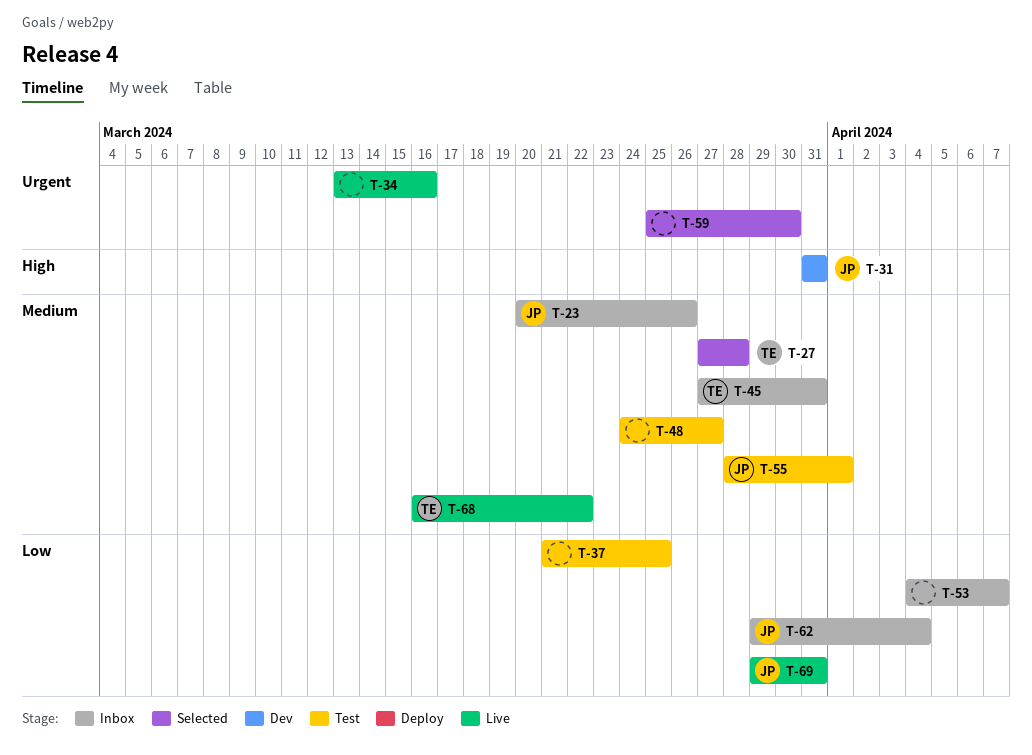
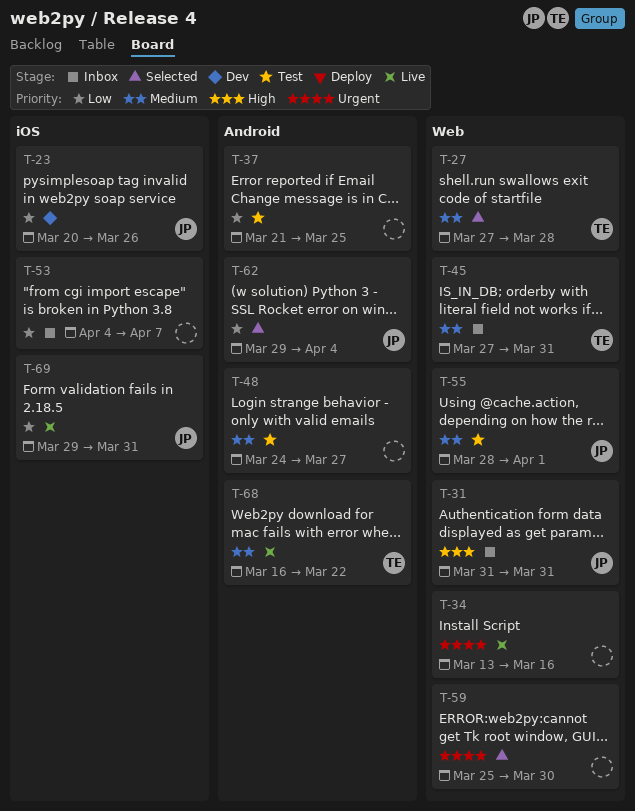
T-23, status: Inbox -> Dev
T-23, priority: Medium -> Low
T-31, status: Dev -> Inbox
T-62, status: Inbox -> Selected

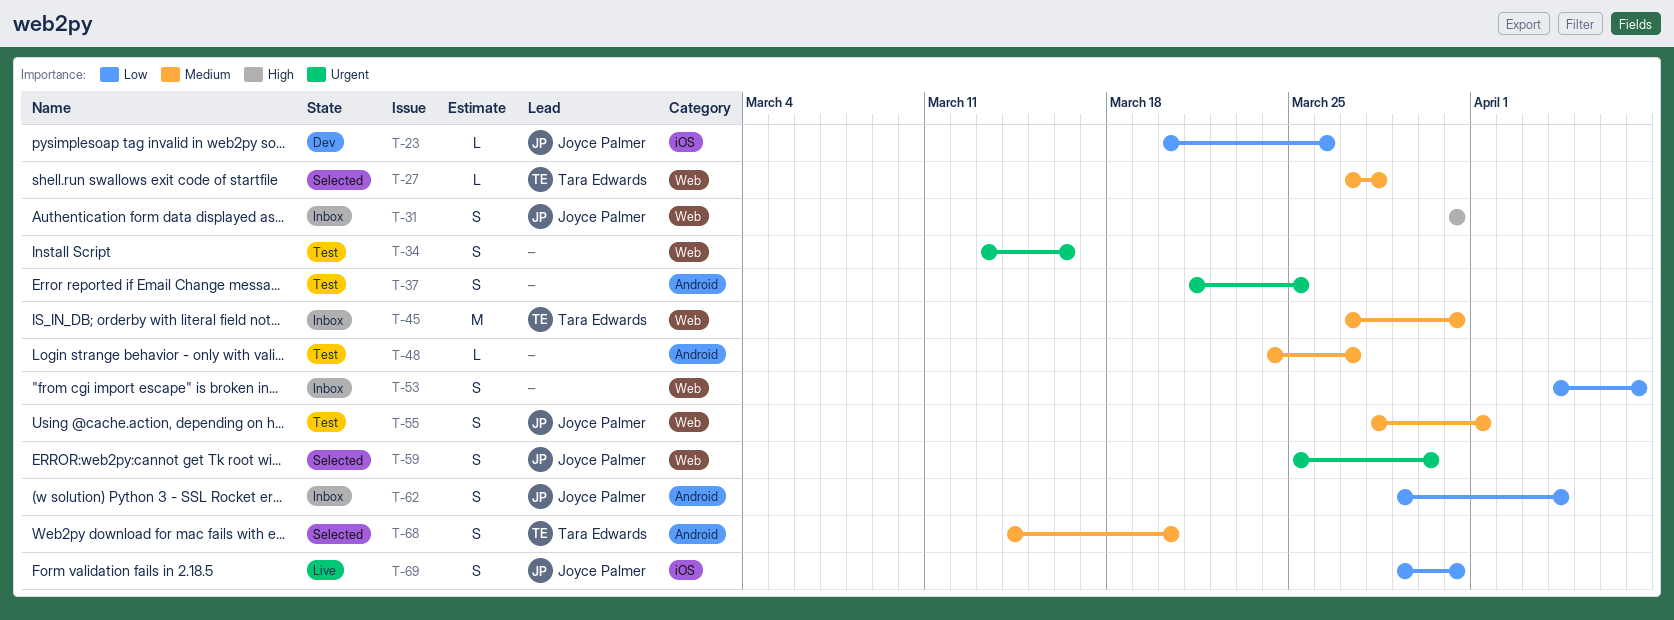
T-34, status: Live -> Test
T-37, priority: Low -> Urgent
T-53, label: iOS -> Web
T-59, owner: none -> Joyce Palmer
T-62, status: Selected -> Inbox
T-68, status: Live -> Selected
T-68, start: Mar 16 -> Mar 14
T-68, due: Mar 22 -> Mar 20

